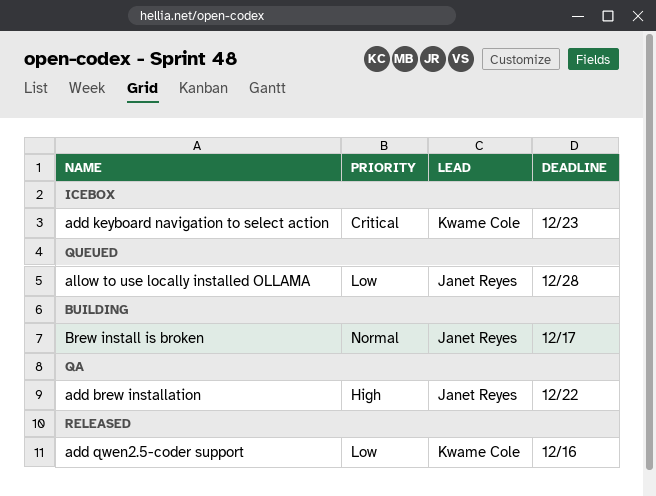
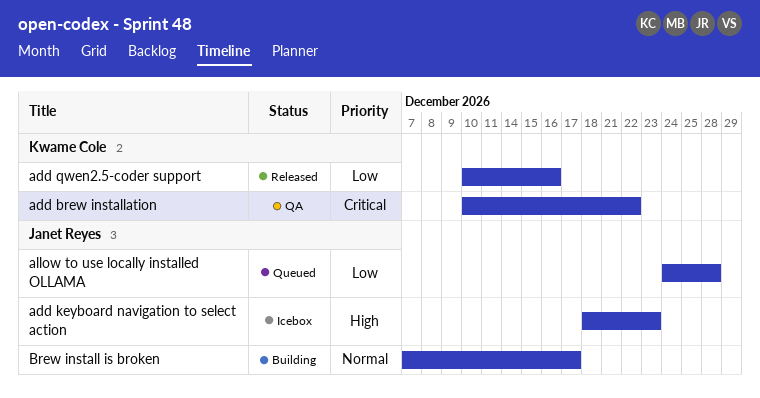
add brew installation, owner: Janet Reyes -> Kwame Cole
add brew installation, priority: High -> Critical
add keyboard navigation to select action, owner: Kwame Cole -> Janet Reyes
add keyboard navigation to select action, priority: Critical -> High

